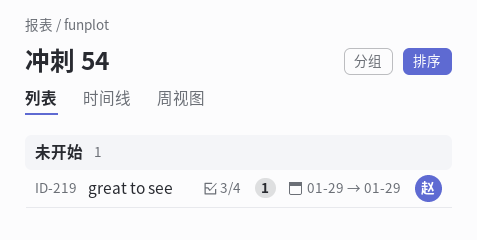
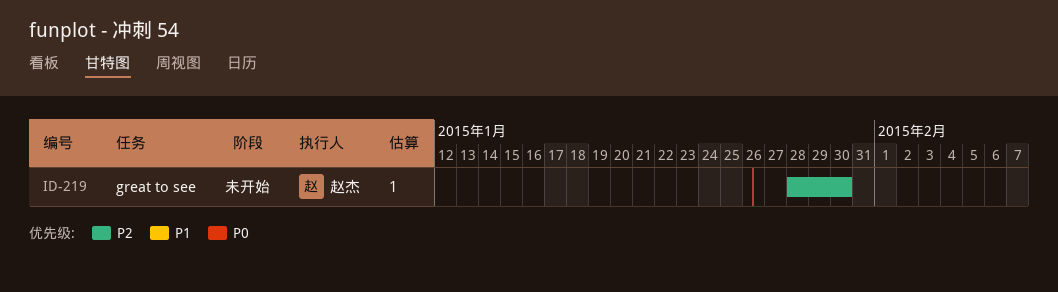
ID-219, start: Jan 29 -> Jan 28
ID-219, due: Jan 29 -> Jan 30

